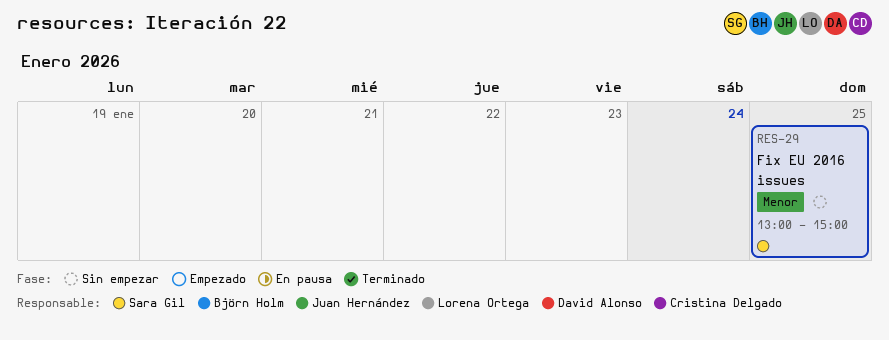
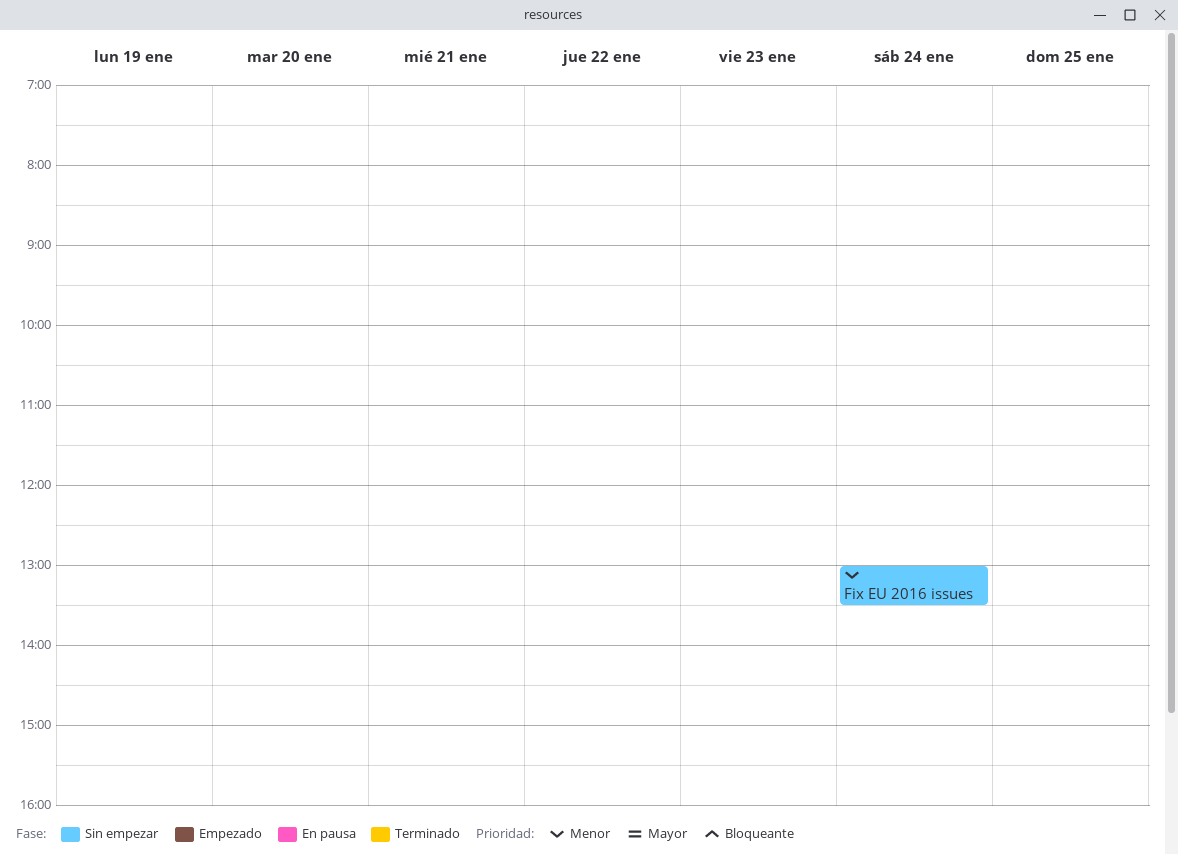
Fix EU 2016 issues, day: Jan 25 -> Jan 24
Fix EU 2016 issues, ends: 15:00 -> 13:30

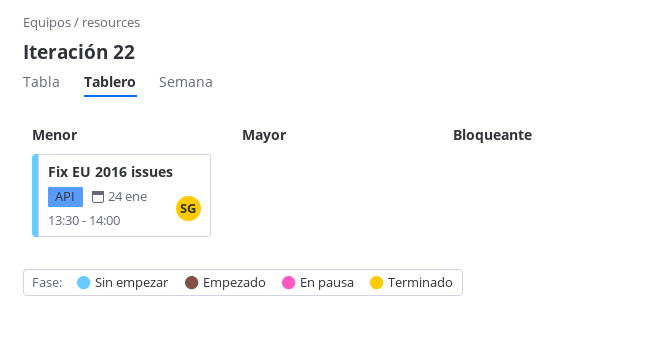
Fix EU 2016 issues, begins: 13:00 -> 13:30
Fix EU 2016 issues, ends: 13:30 -> 14:00

